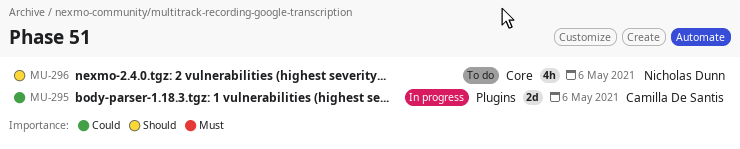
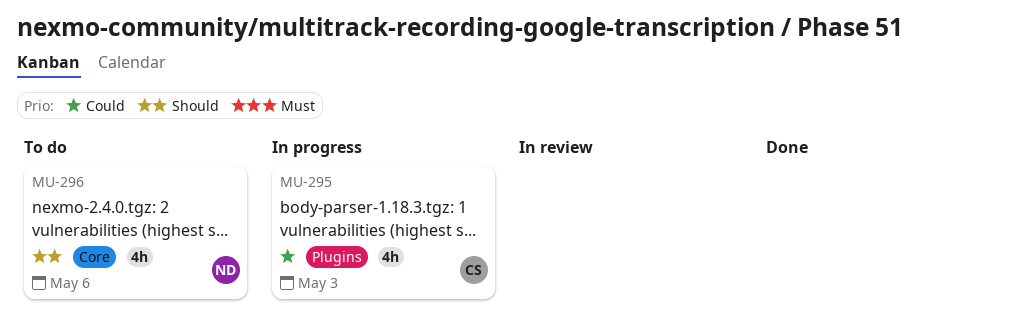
MU-295, estimate: 2d -> 4h
MU-295, due: May 6 -> May 3

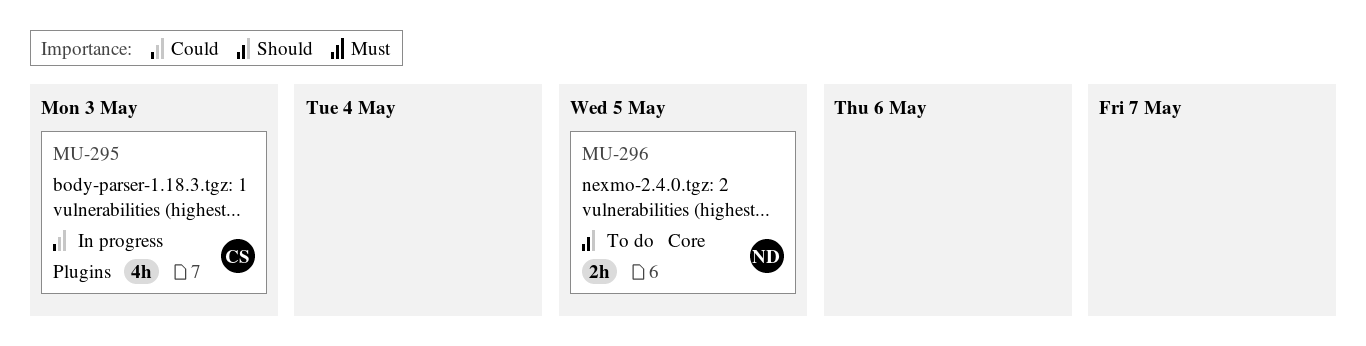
MU-296, estimate: 4h -> 2h
MU-296, due: May 6 -> May 5

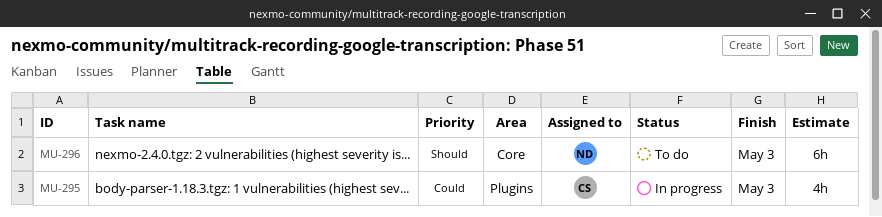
MU-296, estimate: 2h -> 6h
MU-296, due: May 5 -> May 3

